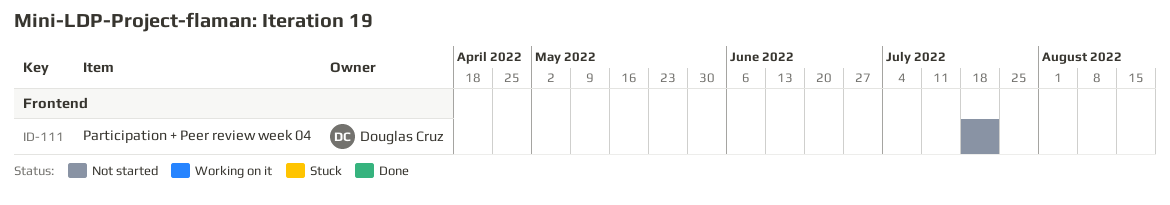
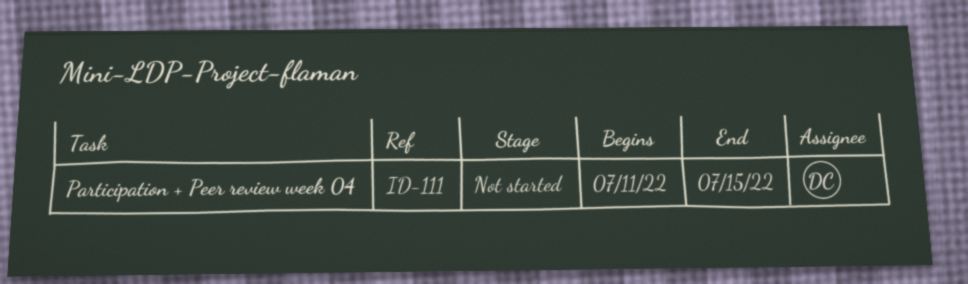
ID-111, start: Jul 18 -> Jul 11
ID-111, due: Jul 22 -> Jul 15

